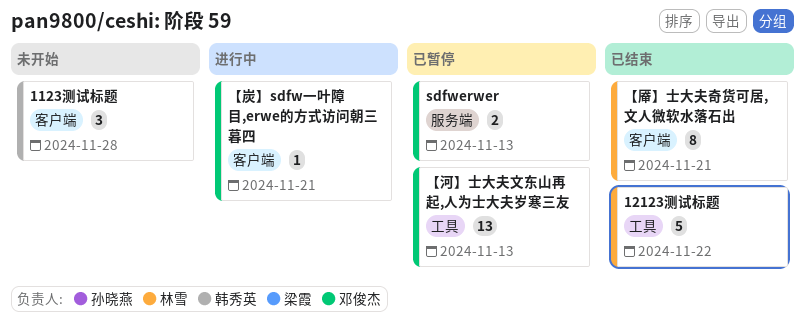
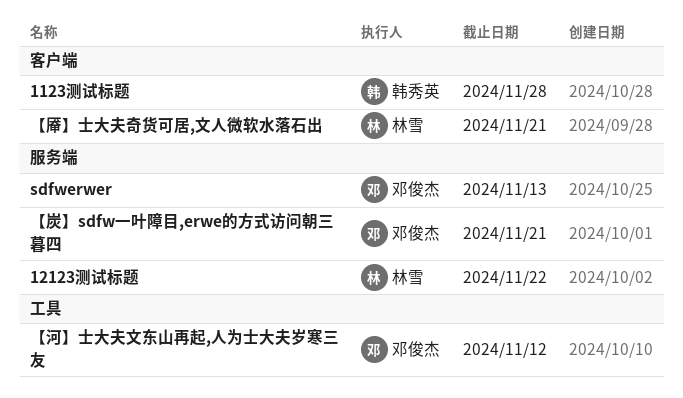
12123测试标题, label: 工具 -> 服务端
【河】士大夫文东山再起,人为士大夫岁寒三友, due: Nov 13 -> Nov 12
【炭】sdfw一叶障目,erwe的方式访问朝三暮四, label: 客户端 -> 服务端

